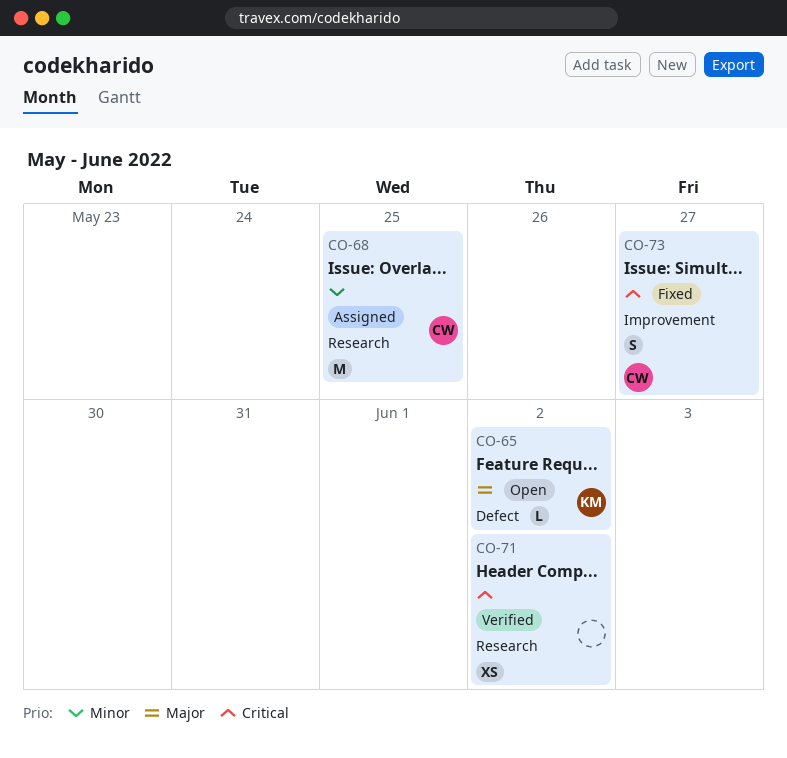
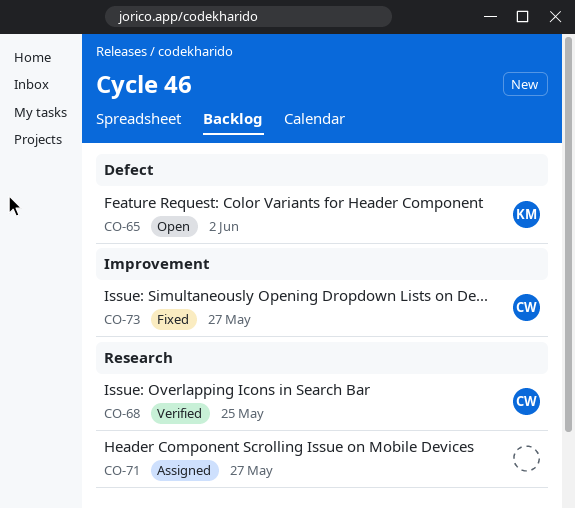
CO-68, status: Assigned -> Verified
CO-71, status: Verified -> Assigned
CO-71, due: Jun 2 -> May 27

